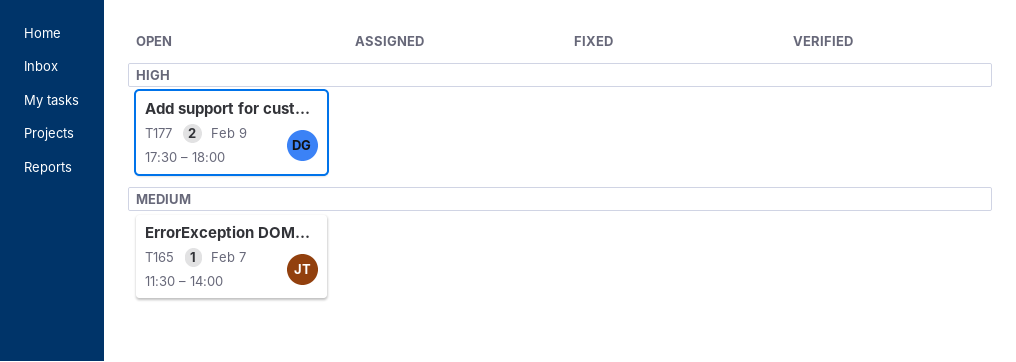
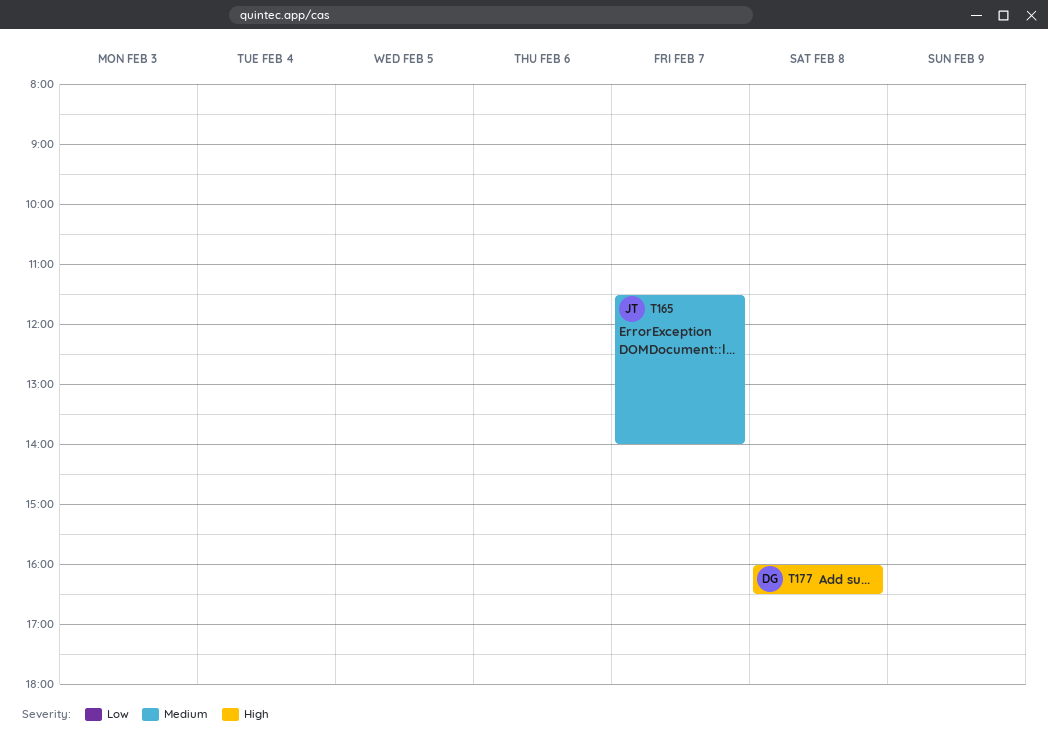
T177, day: Feb 9 -> Feb 8
T177, begins: 17:30 -> 16:00
T177, ends: 18:00 -> 16:30

